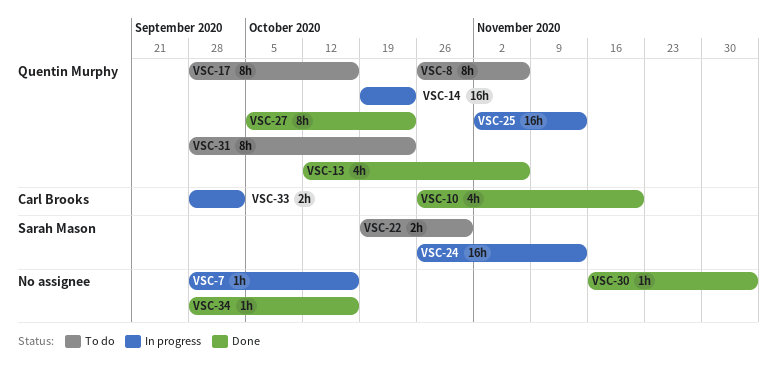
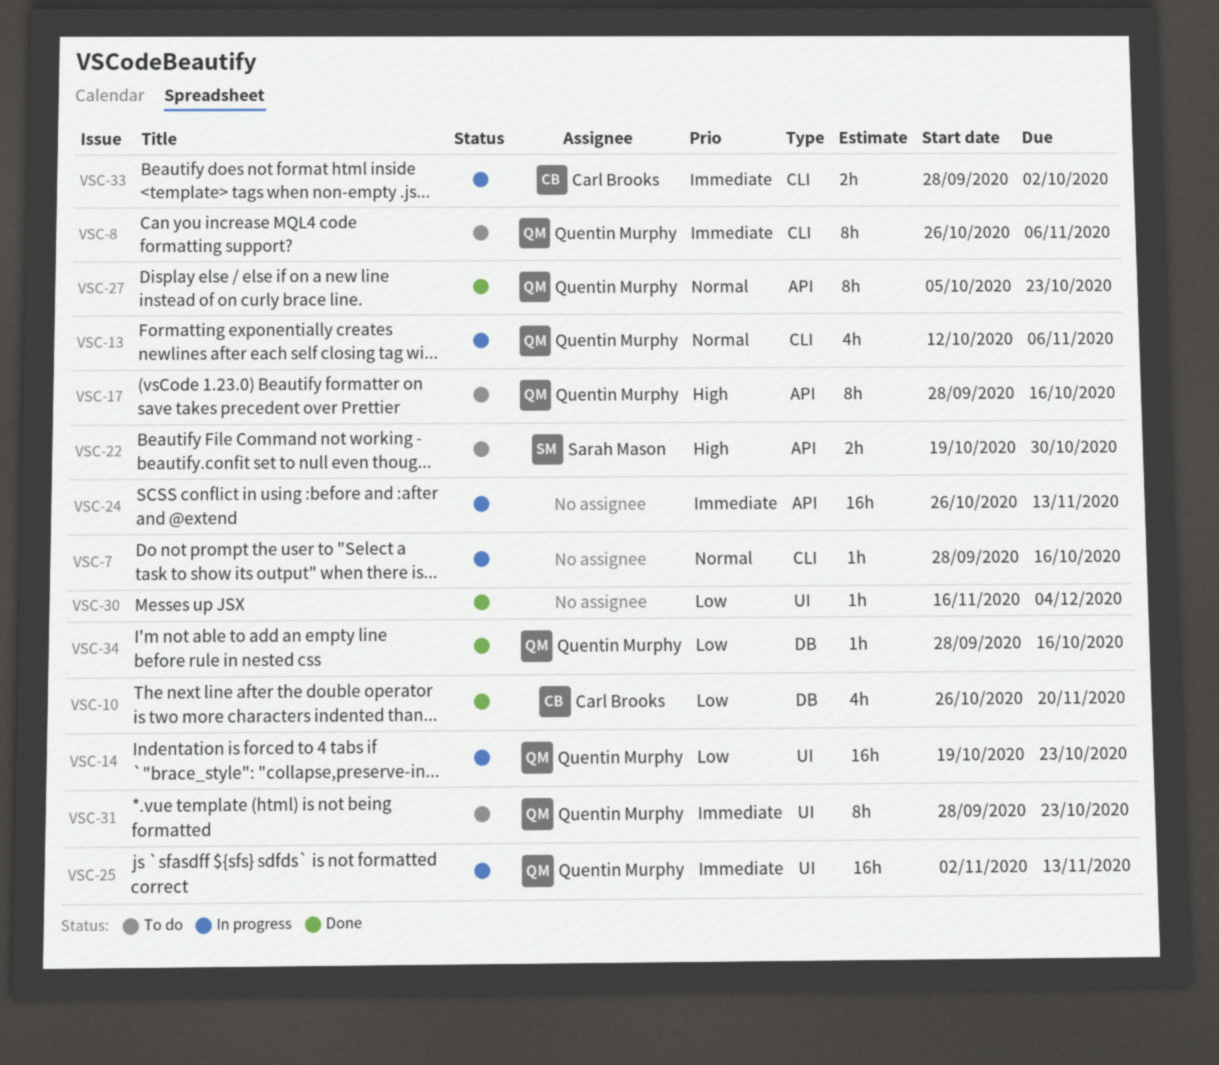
VSC-13, status: Done -> In progress
VSC-24, owner: Sarah Mason -> none
VSC-34, owner: none -> Quentin Murphy

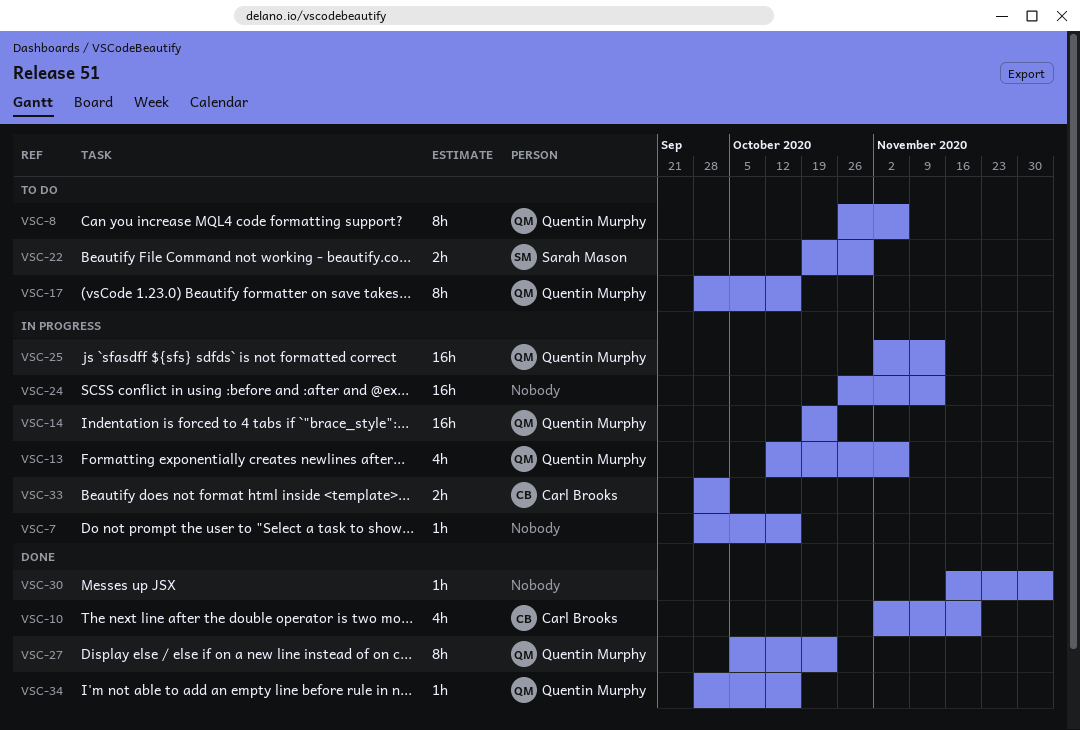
VSC-10, start: Oct 26 -> Nov 2
VSC-31: present -> none

